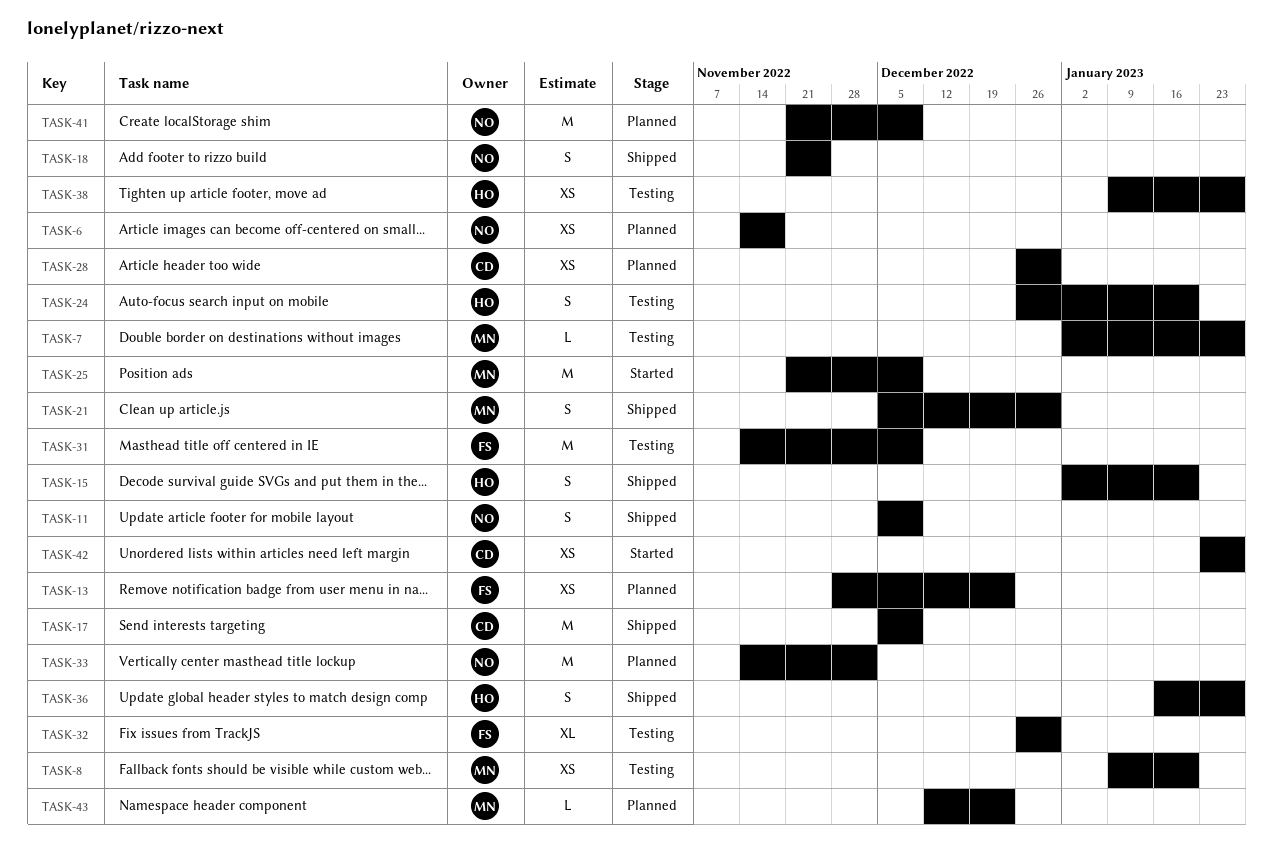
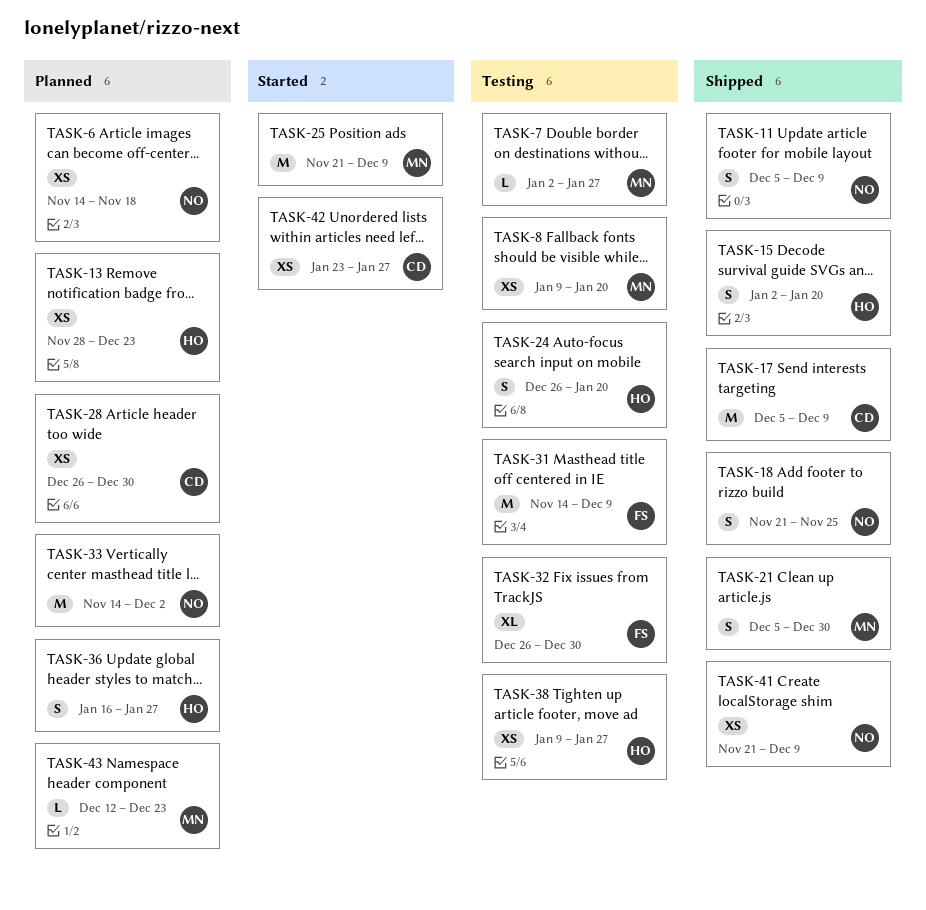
TASK-13, owner: FS -> HO
TASK-36, status: Shipped -> Planned
TASK-41, status: Planned -> Shipped
TASK-41, estimate: M -> XS

